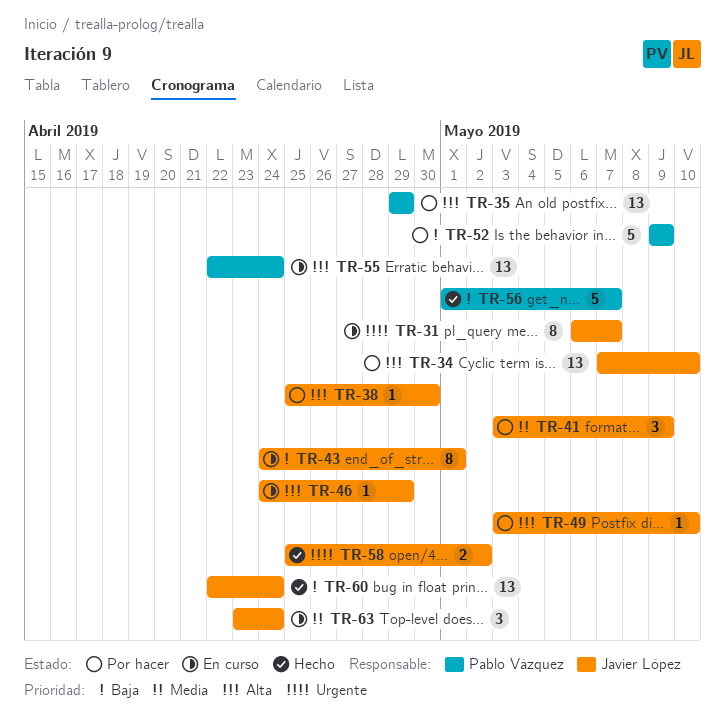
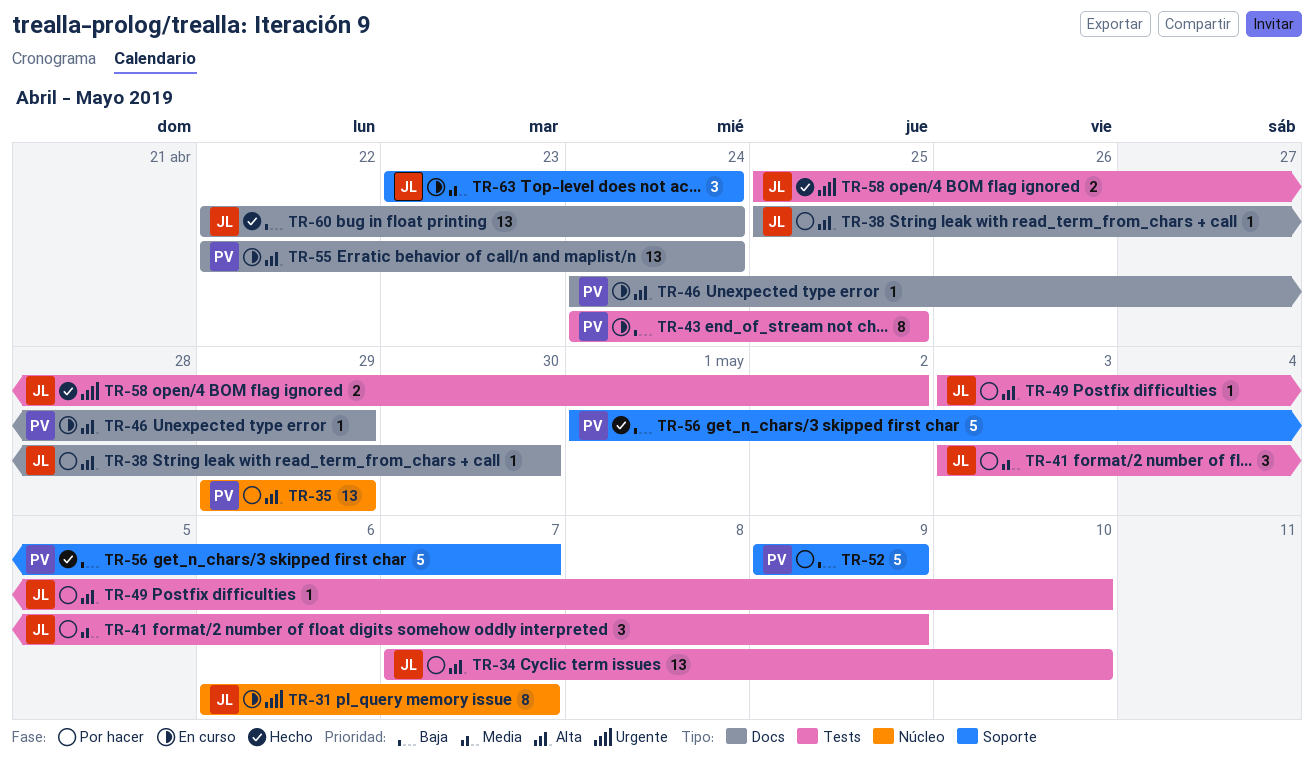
TR-43, owner: Javier López -> Pablo Vázquez
TR-43, due: May 1 -> Apr 25
TR-46, owner: Javier López -> Pablo Vázquez

